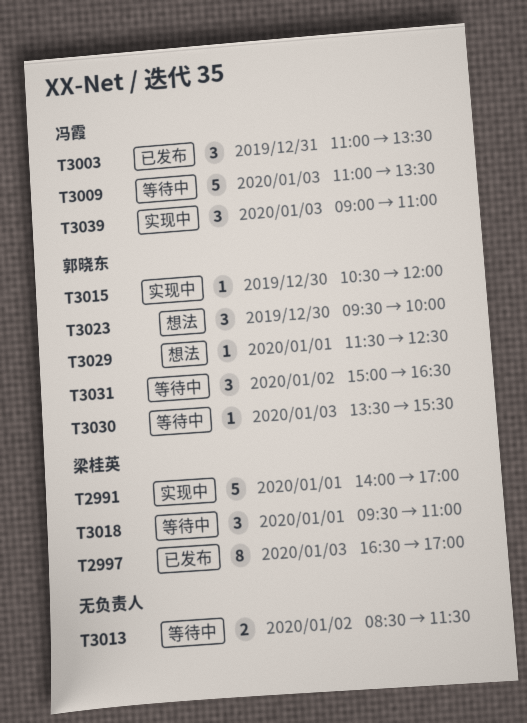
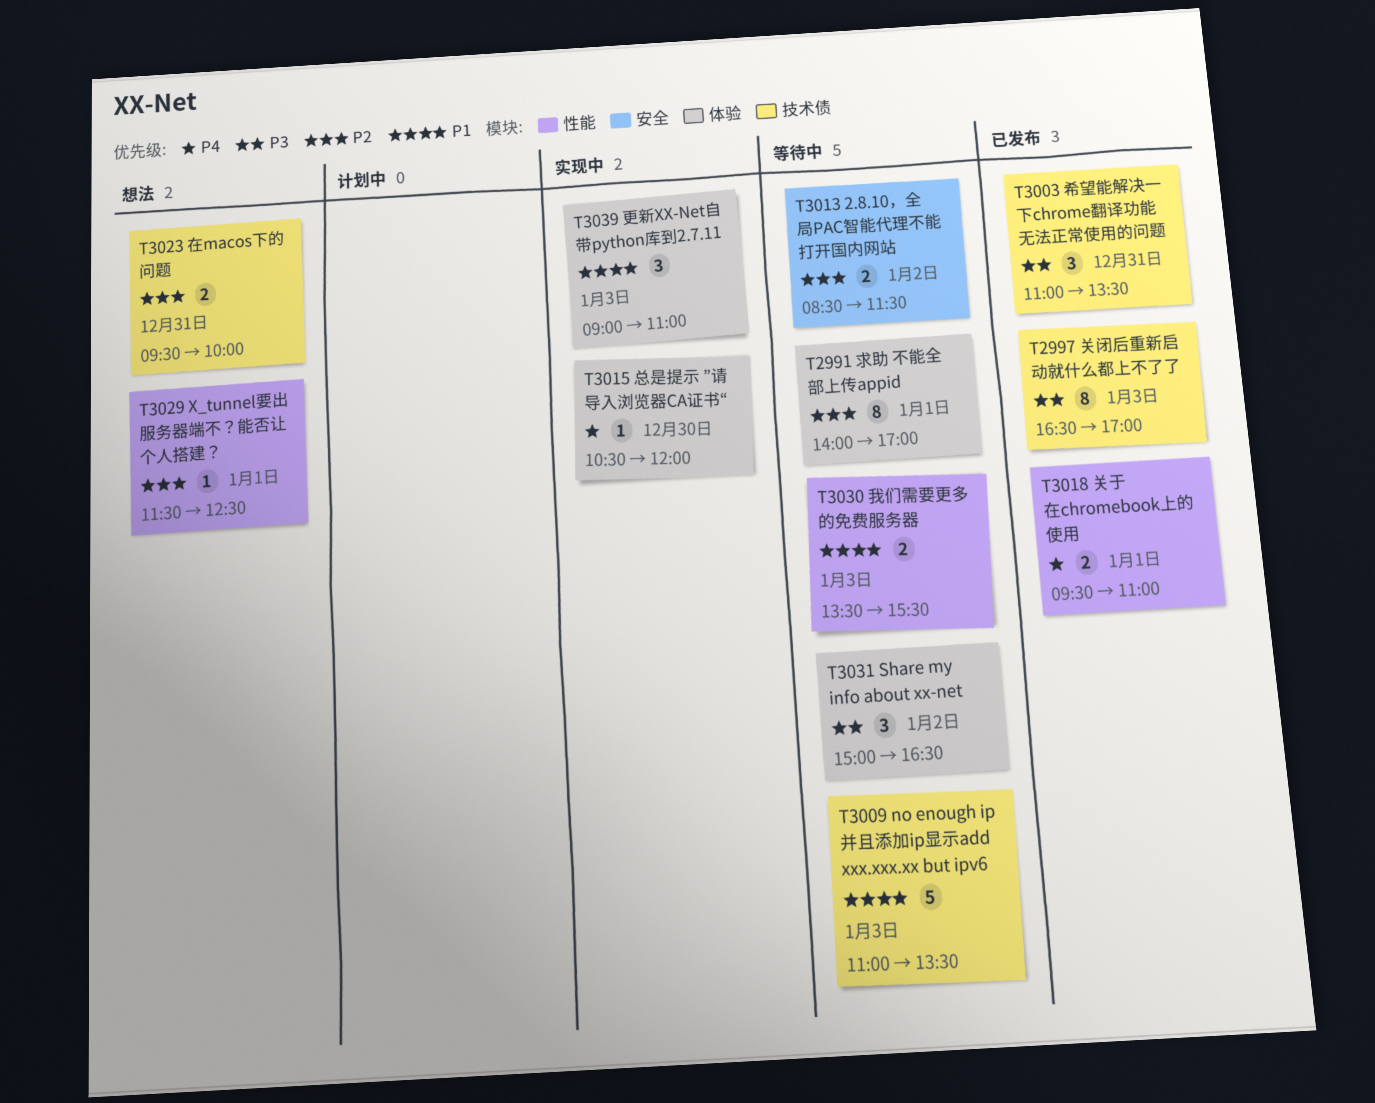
T2991, status: 实现中 -> 等待中
T2991, estimate: 5 -> 8
T3018, status: 等待中 -> 已发布
T3018, estimate: 3 -> 2
T3023, estimate: 3 -> 2
T3023, day: Dec 30 -> Dec 31
T3030, estimate: 1 -> 2

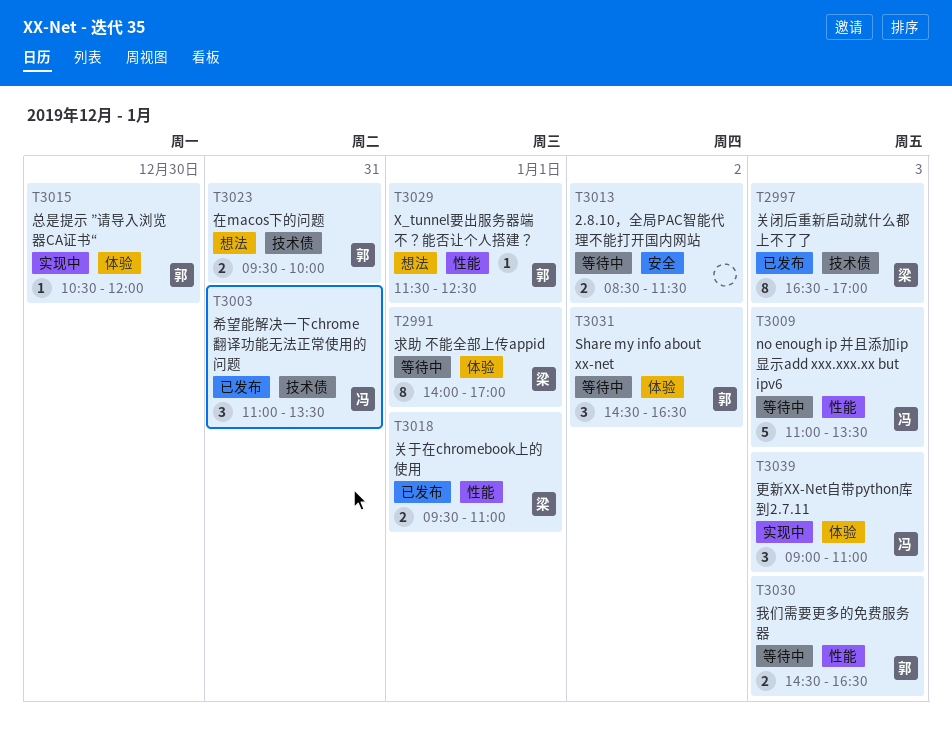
T3009, label: 技术债 -> 性能
T3030, begins: 13:30 -> 14:30
T3030, ends: 15:30 -> 16:30
T3031, begins: 15:00 -> 14:30

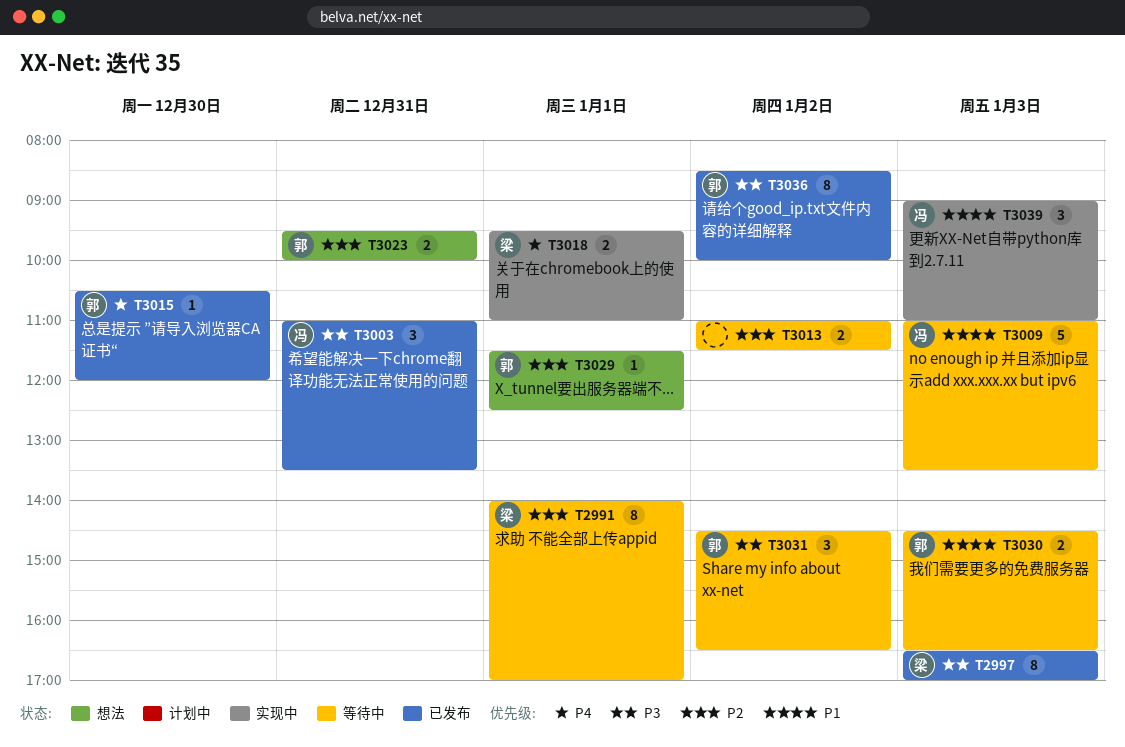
T3013, begins: 08:30 -> 11:00
T3015, status: 实现中 -> 已发布
T3018, status: 已发布 -> 实现中
T3036: none -> present

